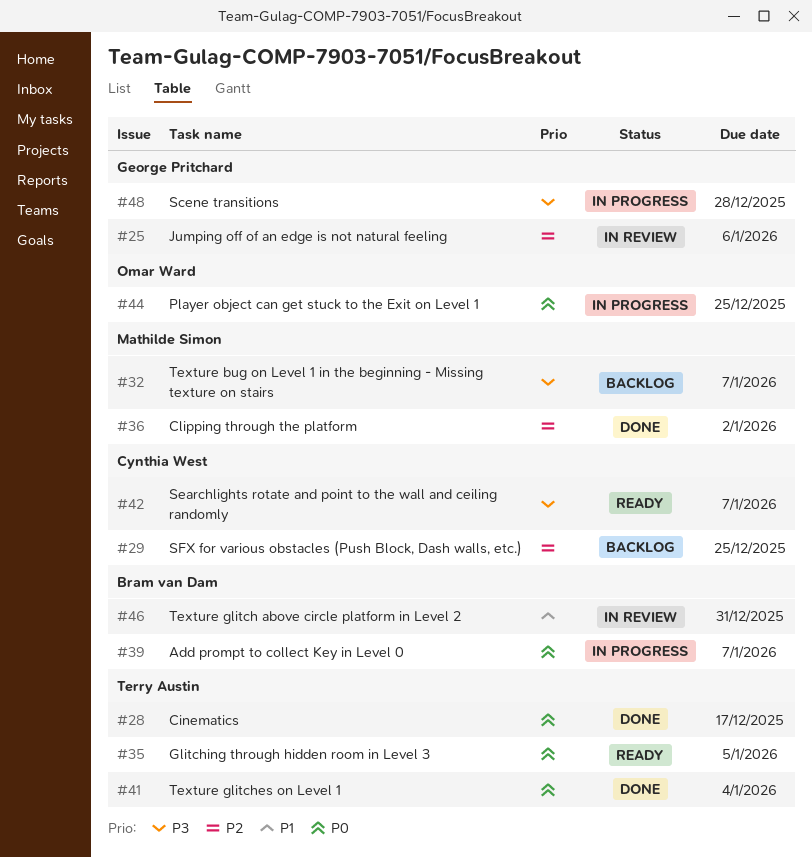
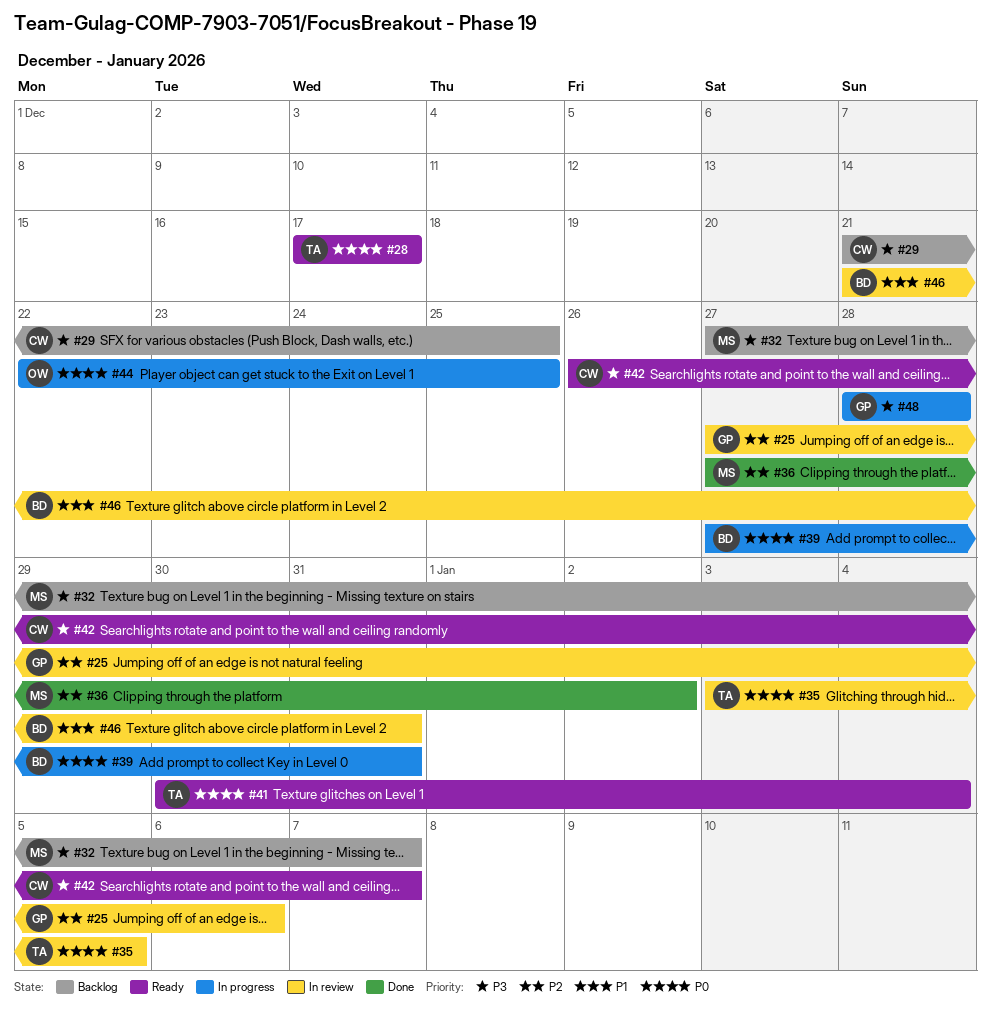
#28, status: Done -> Ready
#29, priority: P2 -> P3
#35, status: Ready -> In review
#39, due: Jan 7 -> Dec 31
#41, status: Done -> Ready

